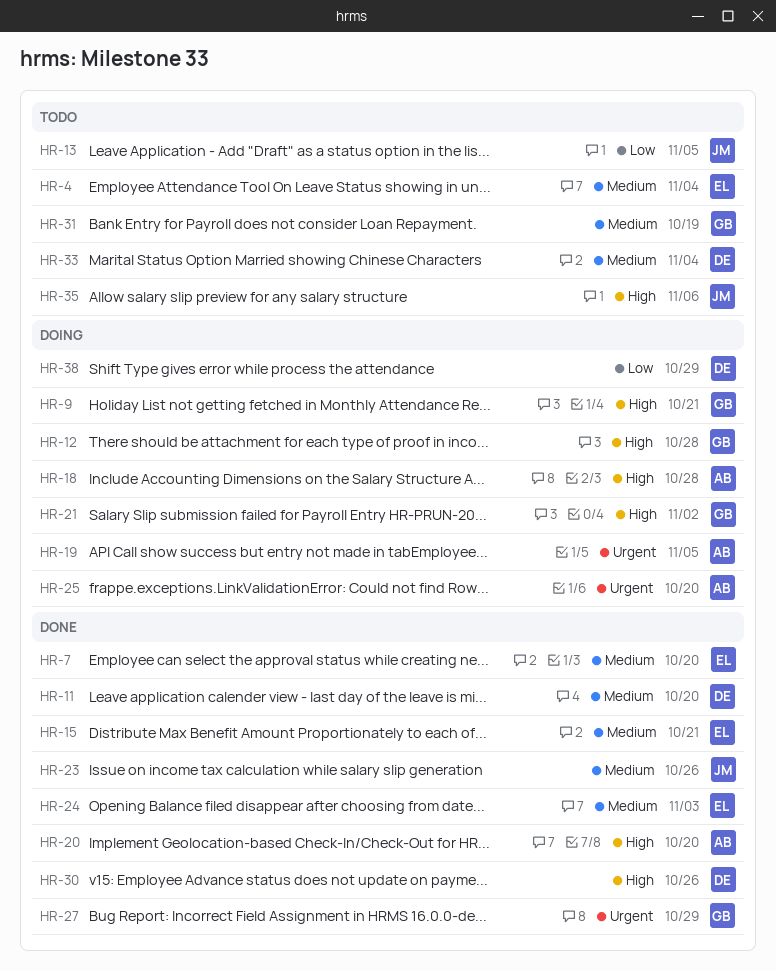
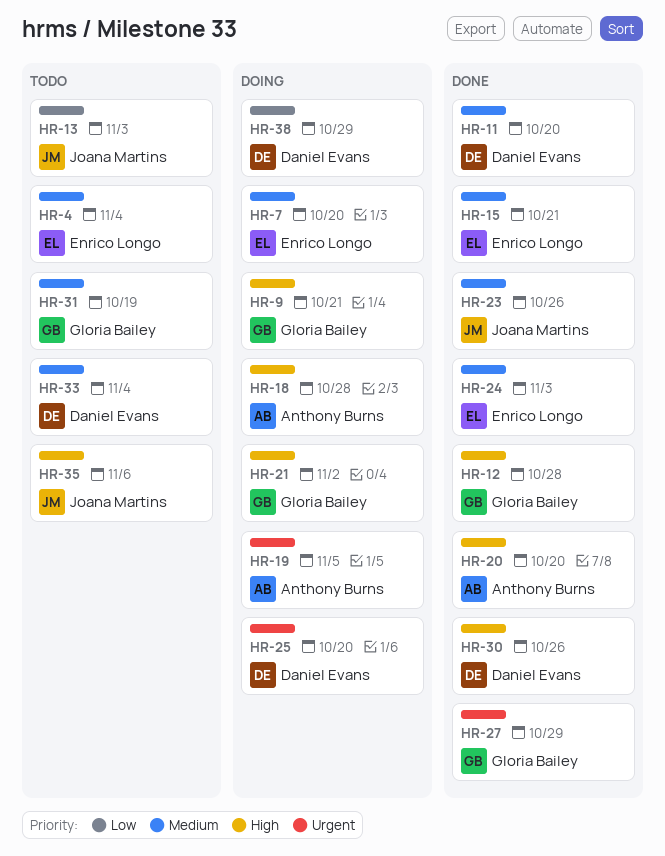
HR-7, status: Done -> Doing
HR-12, status: Doing -> Done
HR-13, due: Nov 5 -> Nov 3
HR-25, owner: Anthony Burns -> Daniel Evans

